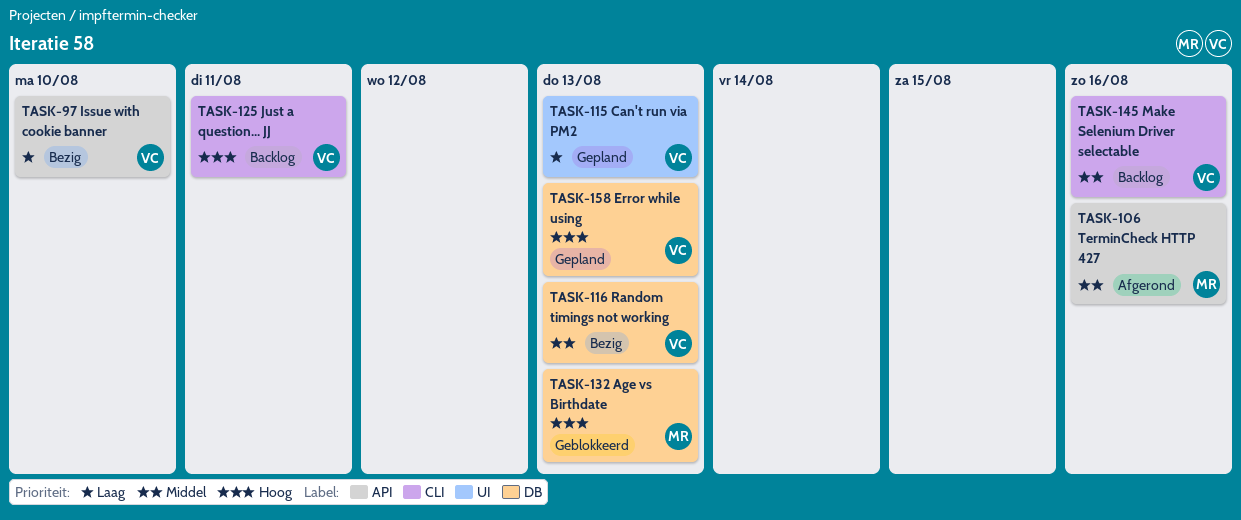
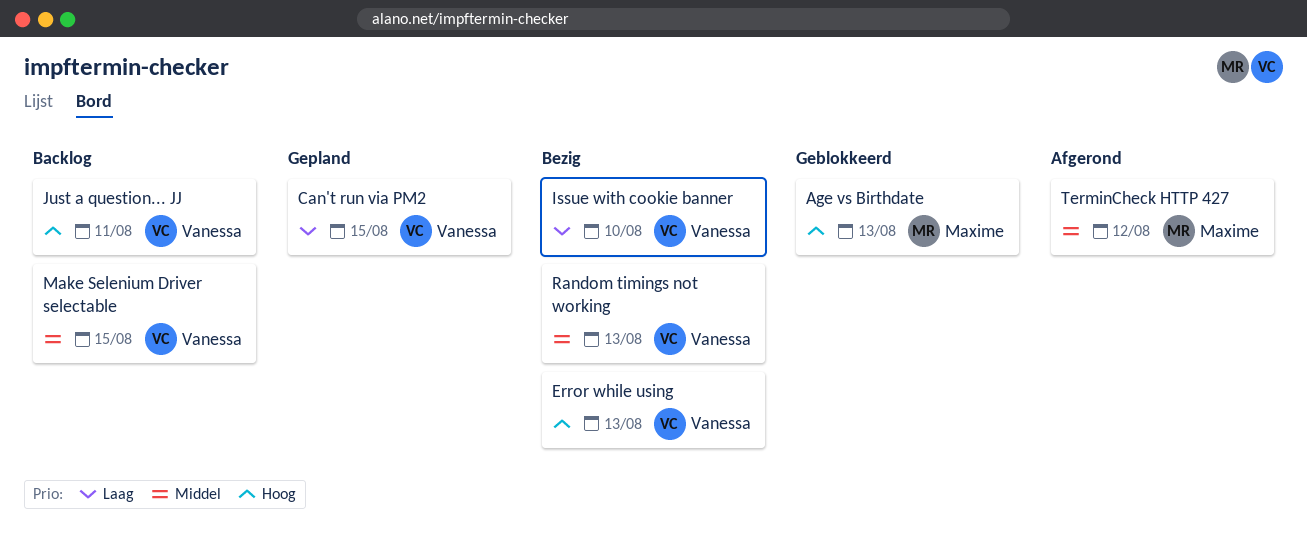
Can't run via PM2, due: Aug 13 -> Aug 15
Error while using, status: Gepland -> Bezig
Make Selenium Driver selectable, due: Aug 16 -> Aug 15
TerminCheck HTTP 427, due: Aug 16 -> Aug 12

